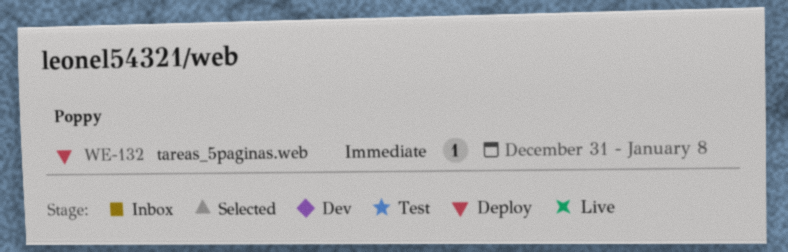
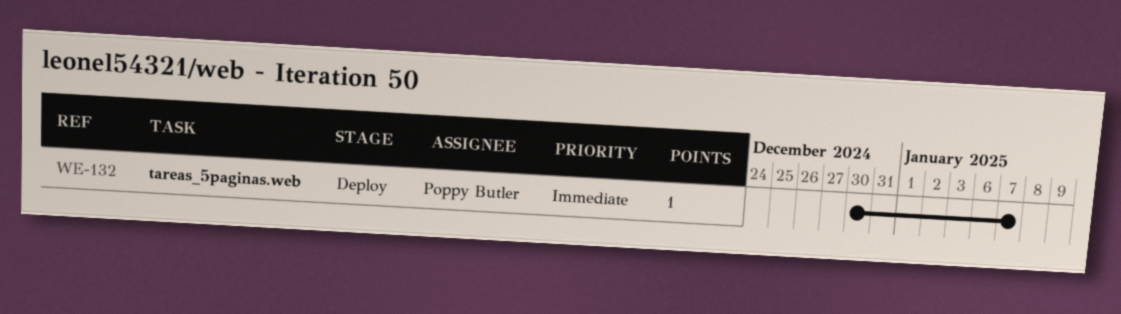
WE-132, start: Dec 31 -> Dec 30
WE-132, due: Jan 8 -> Jan 7

